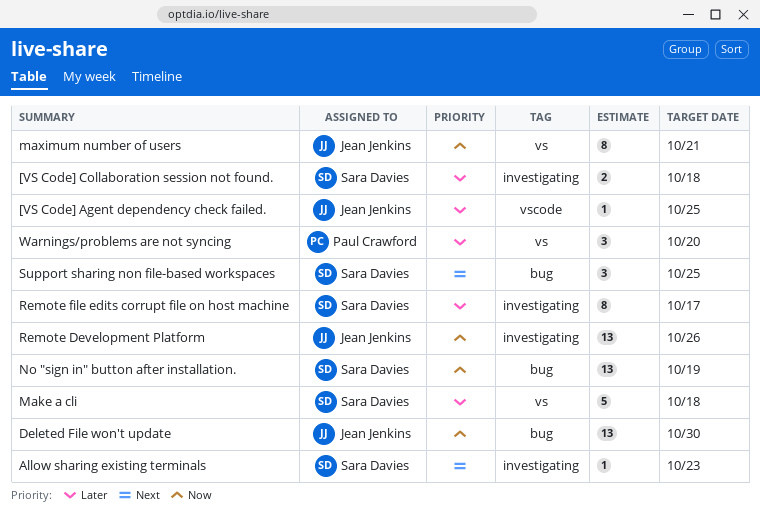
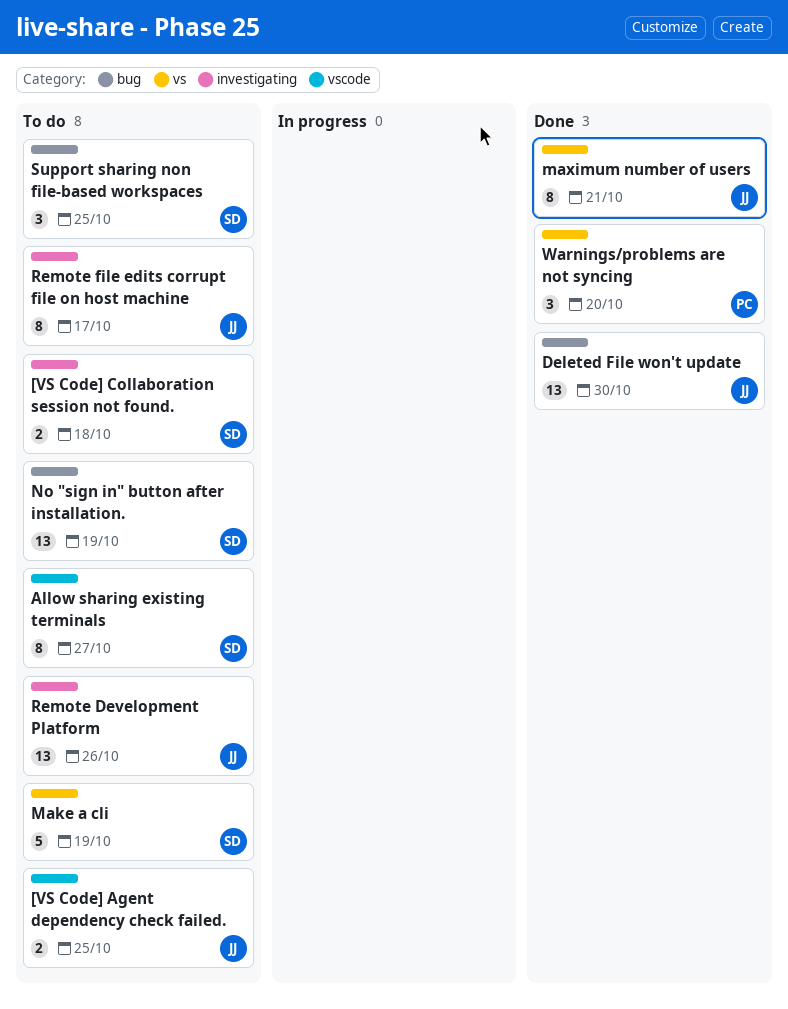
[VS Code] Agent dependency check failed., estimate: 1 -> 2
Allow sharing existing terminals, label: investigating -> vscode
Allow sharing existing terminals, estimate: 1 -> 8
Allow sharing existing terminals, due: Oct 23 -> Oct 27
Make a cli, due: Oct 18 -> Oct 19
Remote file edits corrupt file on host machine, owner: Sara Davies -> Jean Jenkins

